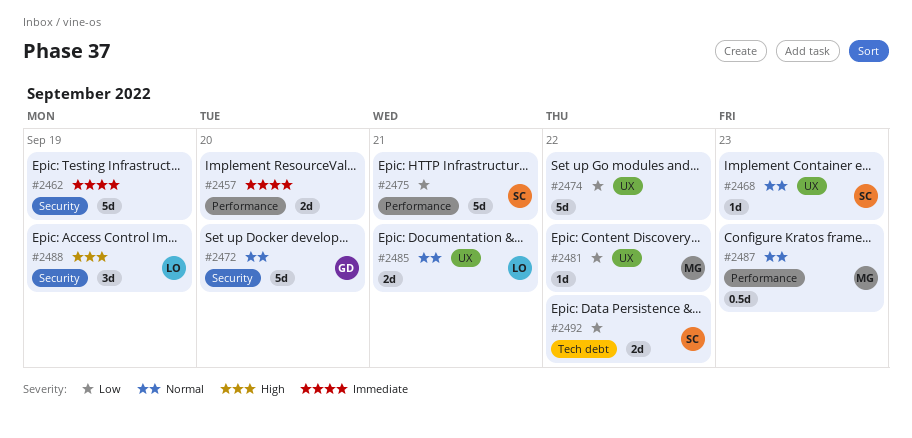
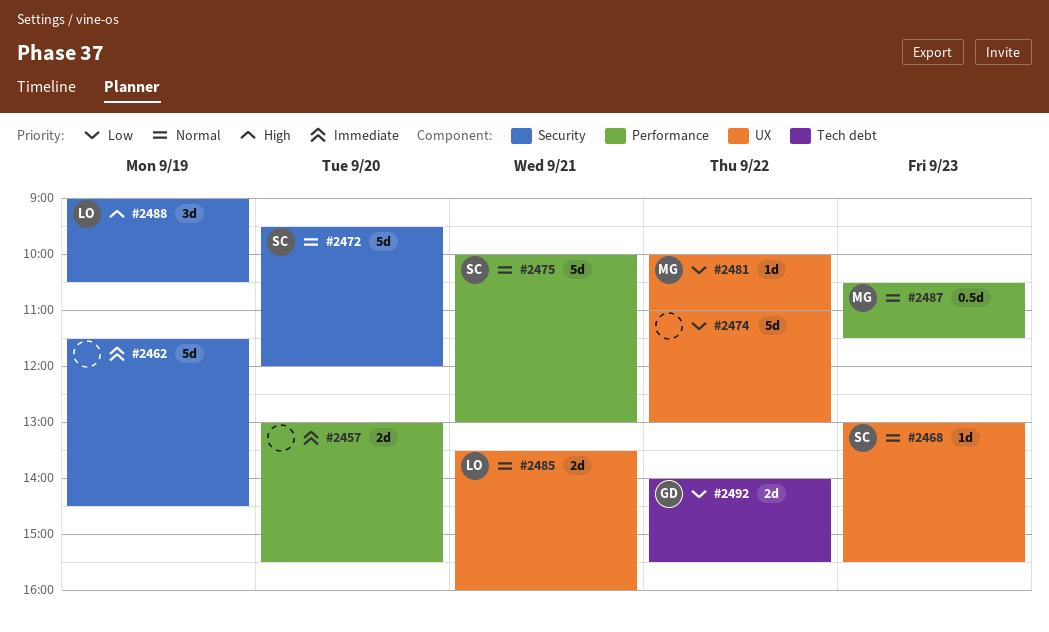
#2472, owner: GD -> SC
#2475, priority: Low -> Normal
#2492, owner: SC -> GD

